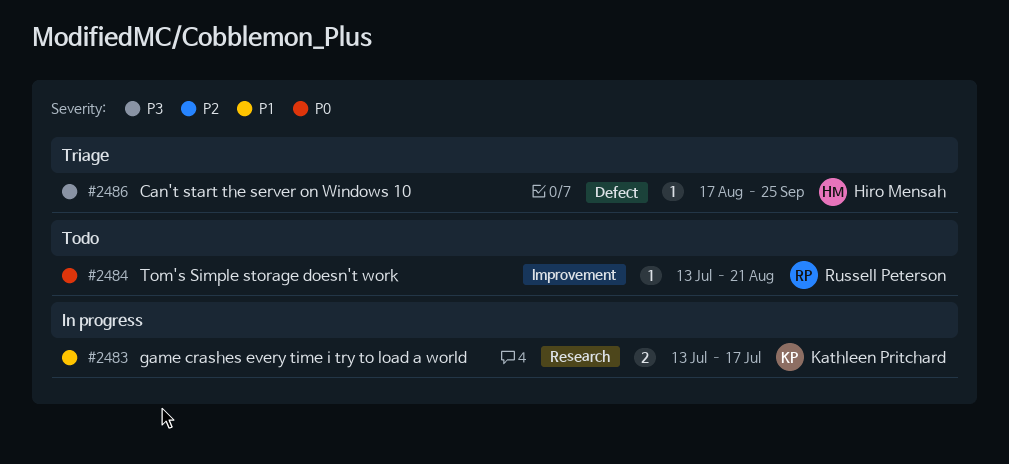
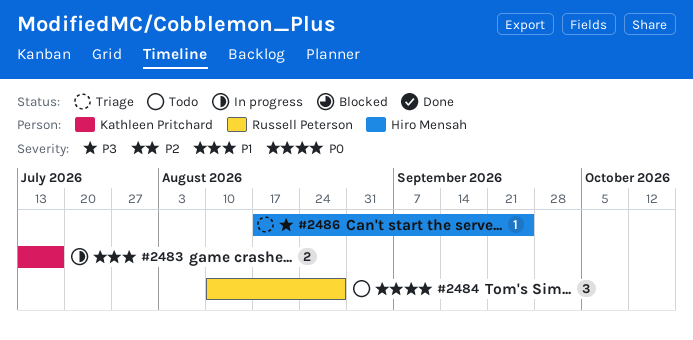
#2484, estimate: 1 -> 3
#2484, start: Jul 13 -> Aug 10
#2484, due: Aug 21 -> Aug 28

